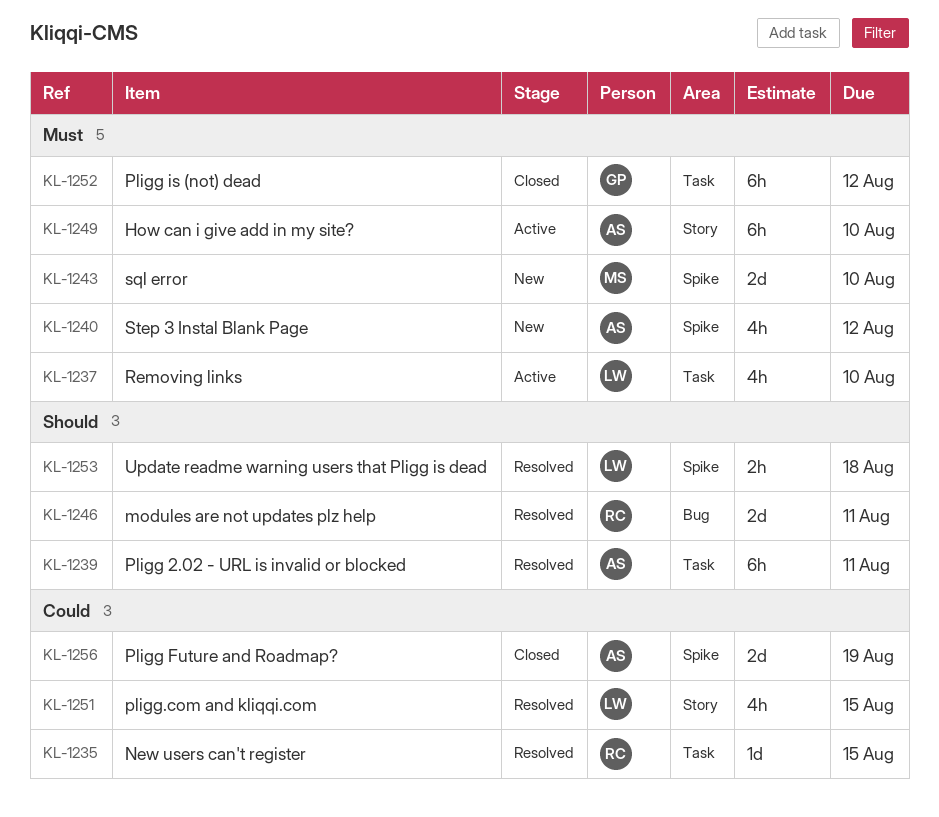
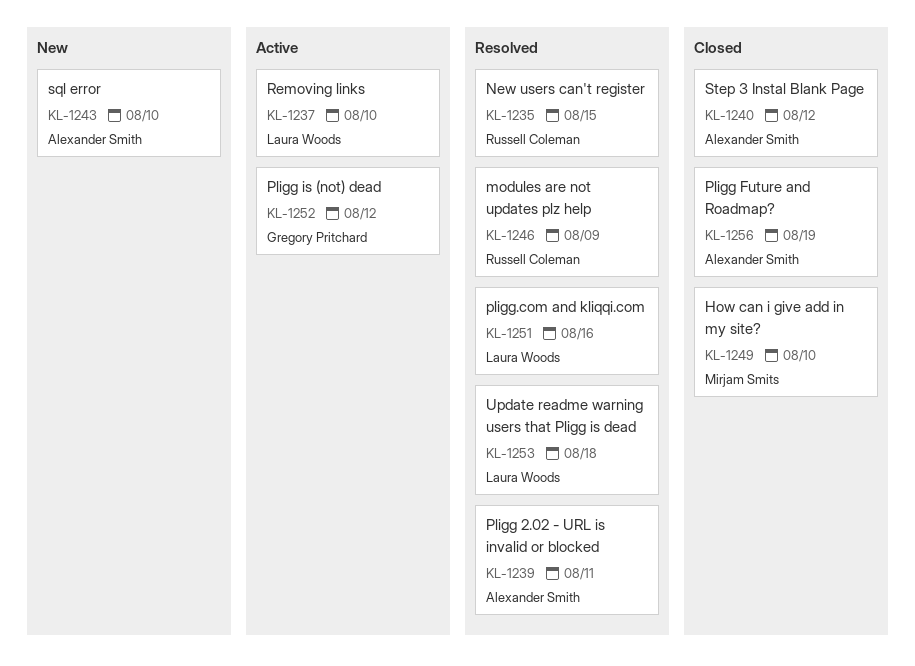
KL-1240, status: New -> Closed
KL-1243, owner: Mirjam Smits -> Alexander Smith
KL-1246, due: Aug 11 -> Aug 9
KL-1249, status: Active -> Closed
KL-1249, owner: Alexander Smith -> Mirjam Smits
KL-1251, due: Aug 15 -> Aug 16
KL-1252, status: Closed -> Active

